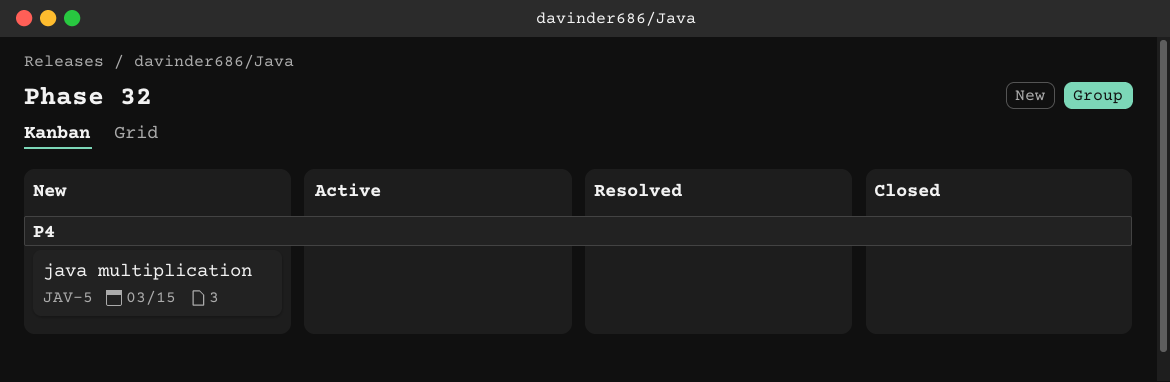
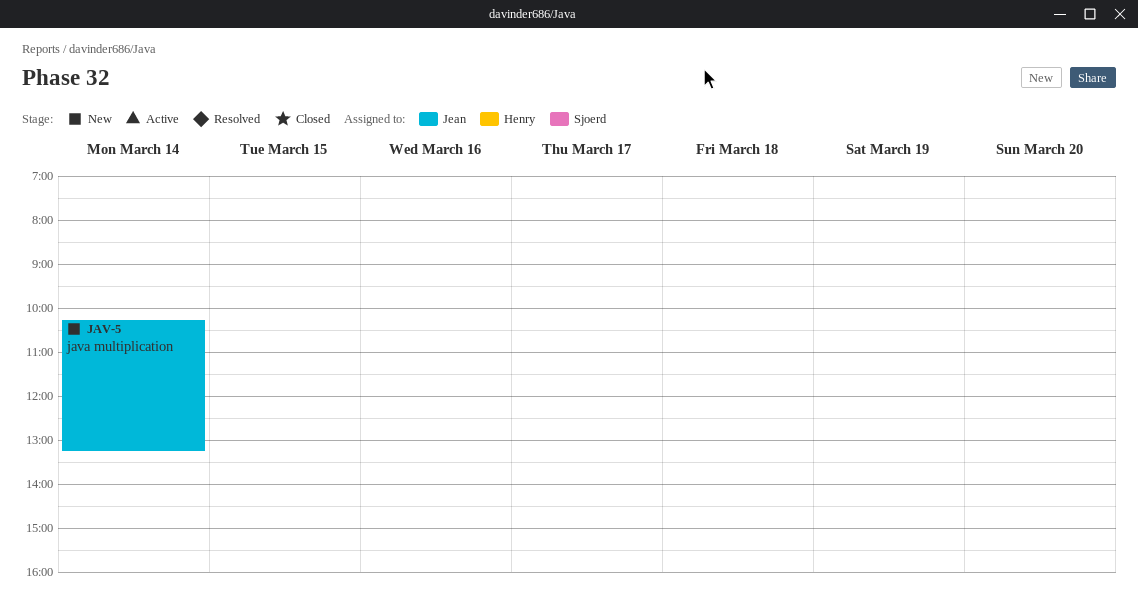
JAV-5, day: Mar 15 -> Mar 14

